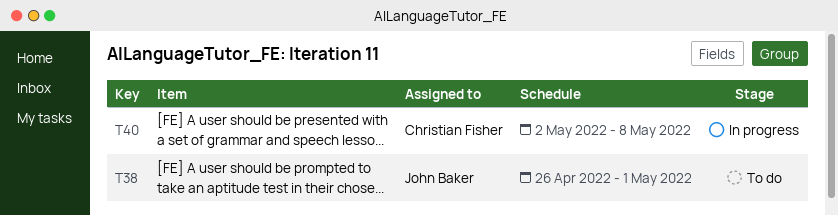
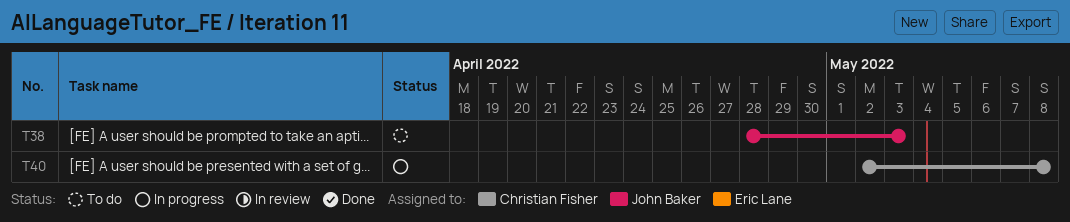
T38, start: Apr 26 -> Apr 28
T38, due: May 1 -> May 3

